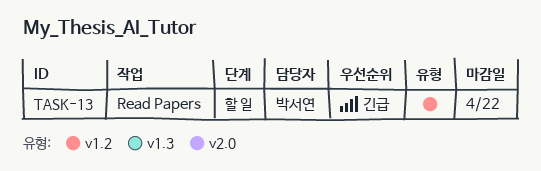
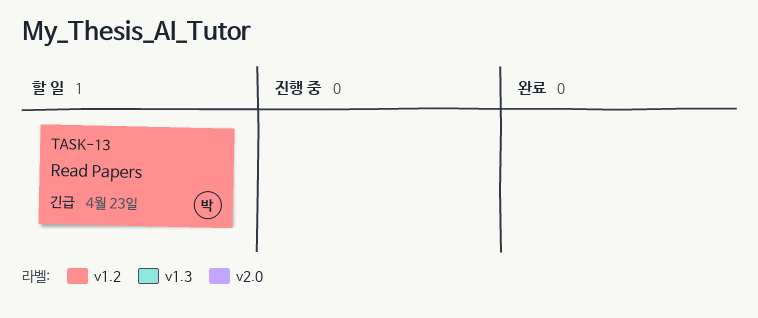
TASK-13, due: Apr 22 -> Apr 23

